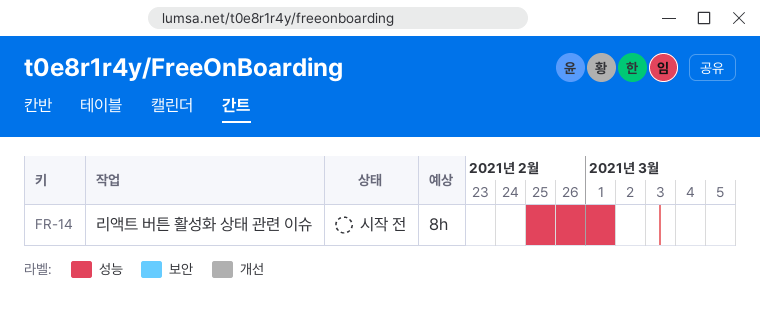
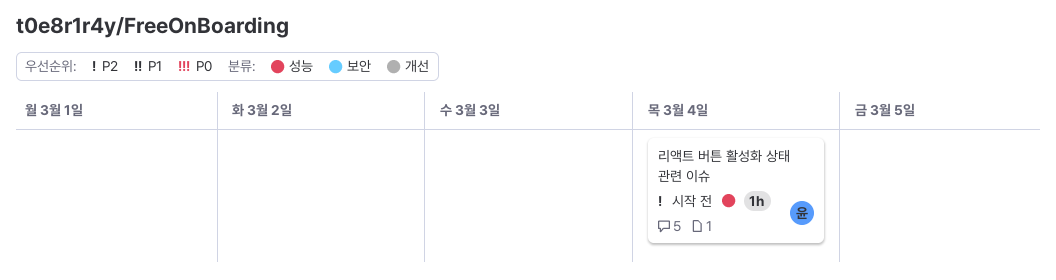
리액트 버튼 활성화 상태 관련 이슈, estimate: 8h -> 1h
리액트 버튼 활성화 상태 관련 이슈, due: Mar 1 -> Mar 4

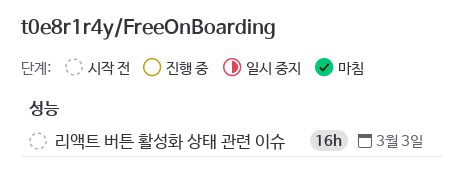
리액트 버튼 활성화 상태 관련 이슈, estimate: 1h -> 16h
리액트 버튼 활성화 상태 관련 이슈, due: Mar 4 -> Mar 3

